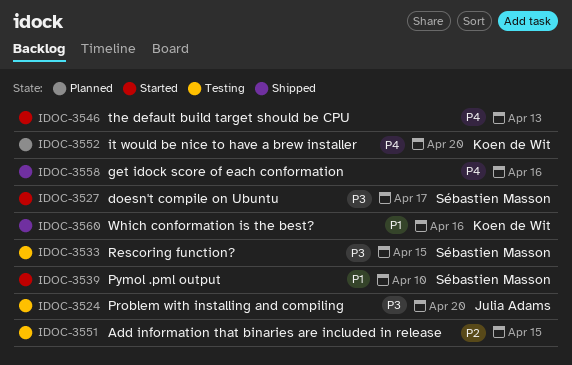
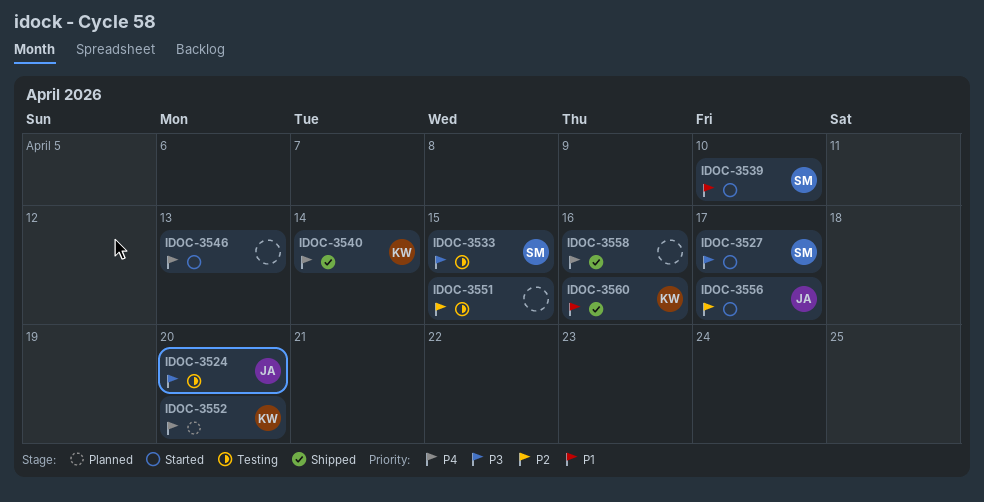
IDOC-3540: none -> present
IDOC-3556: none -> present

